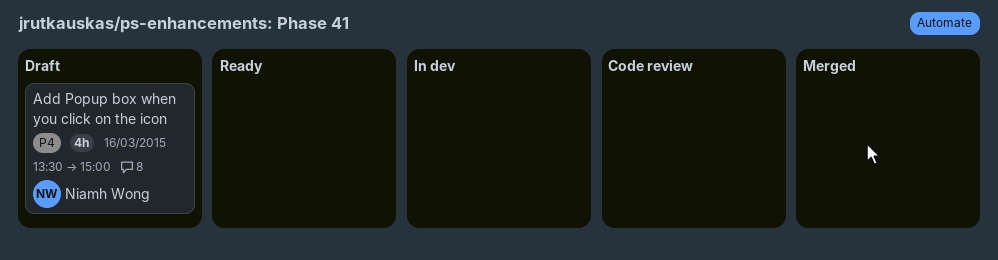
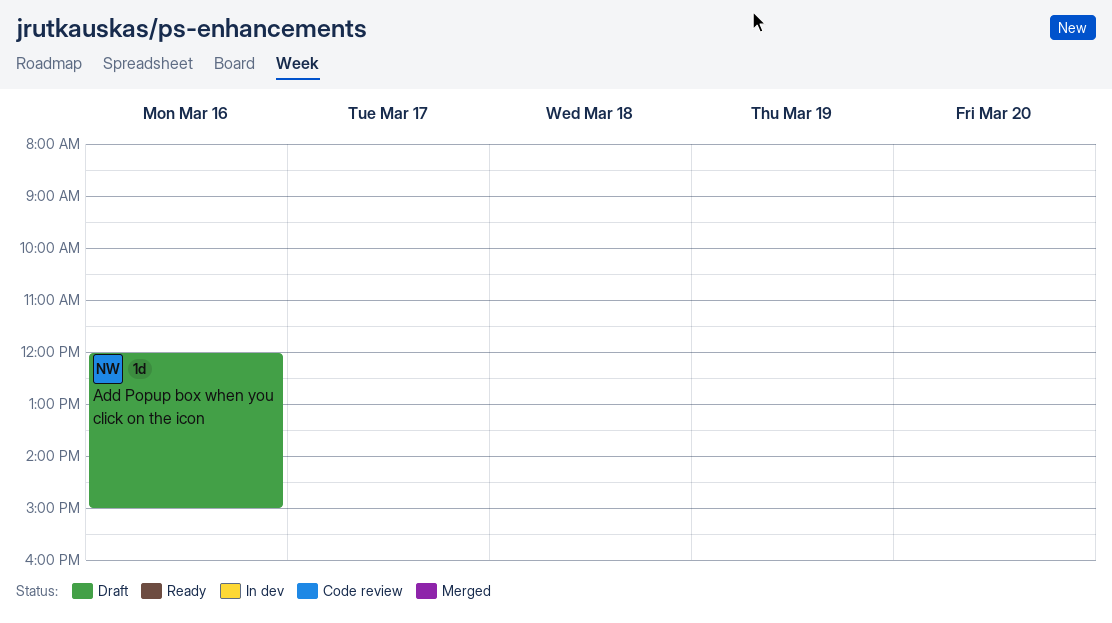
Add Popup box when you click on the icon, estimate: 4h -> 1d
Add Popup box when you click on the icon, begins: 13:30 -> 12:00

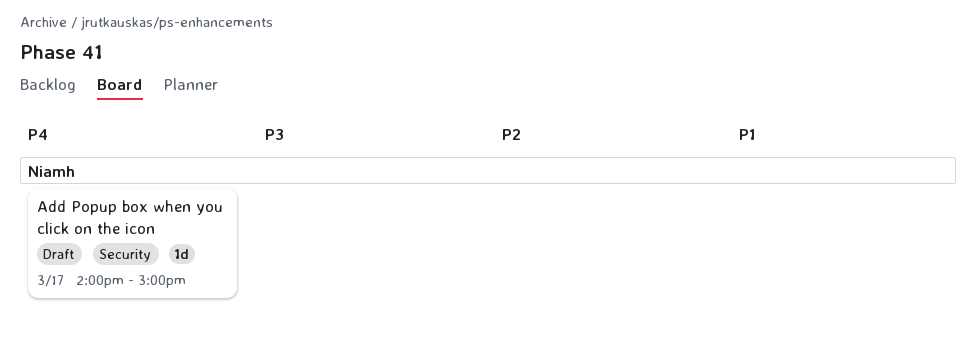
Add Popup box when you click on the icon, day: Mar 16 -> Mar 17
Add Popup box when you click on the icon, begins: 12:00 -> 14:00

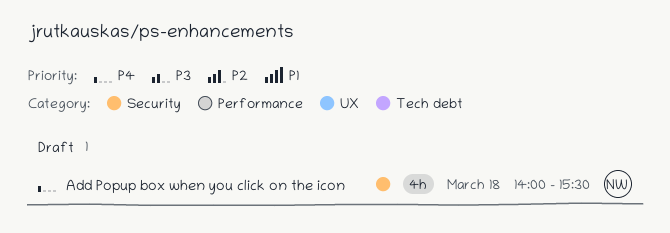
Add Popup box when you click on the icon, estimate: 1d -> 4h
Add Popup box when you click on the icon, day: Mar 17 -> Mar 18
Add Popup box when you click on the icon, ends: 15:00 -> 15:30

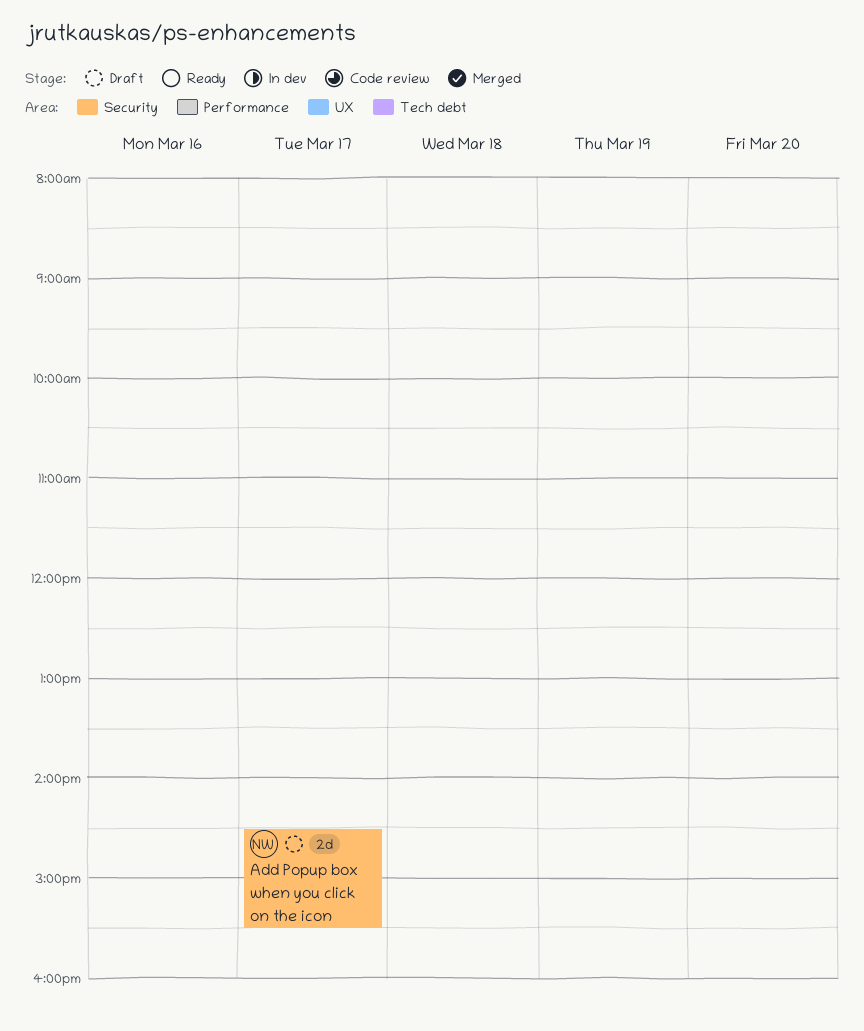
Add Popup box when you click on the icon, estimate: 4h -> 2d
Add Popup box when you click on the icon, day: Mar 18 -> Mar 17
Add Popup box when you click on the icon, begins: 14:00 -> 14:30

